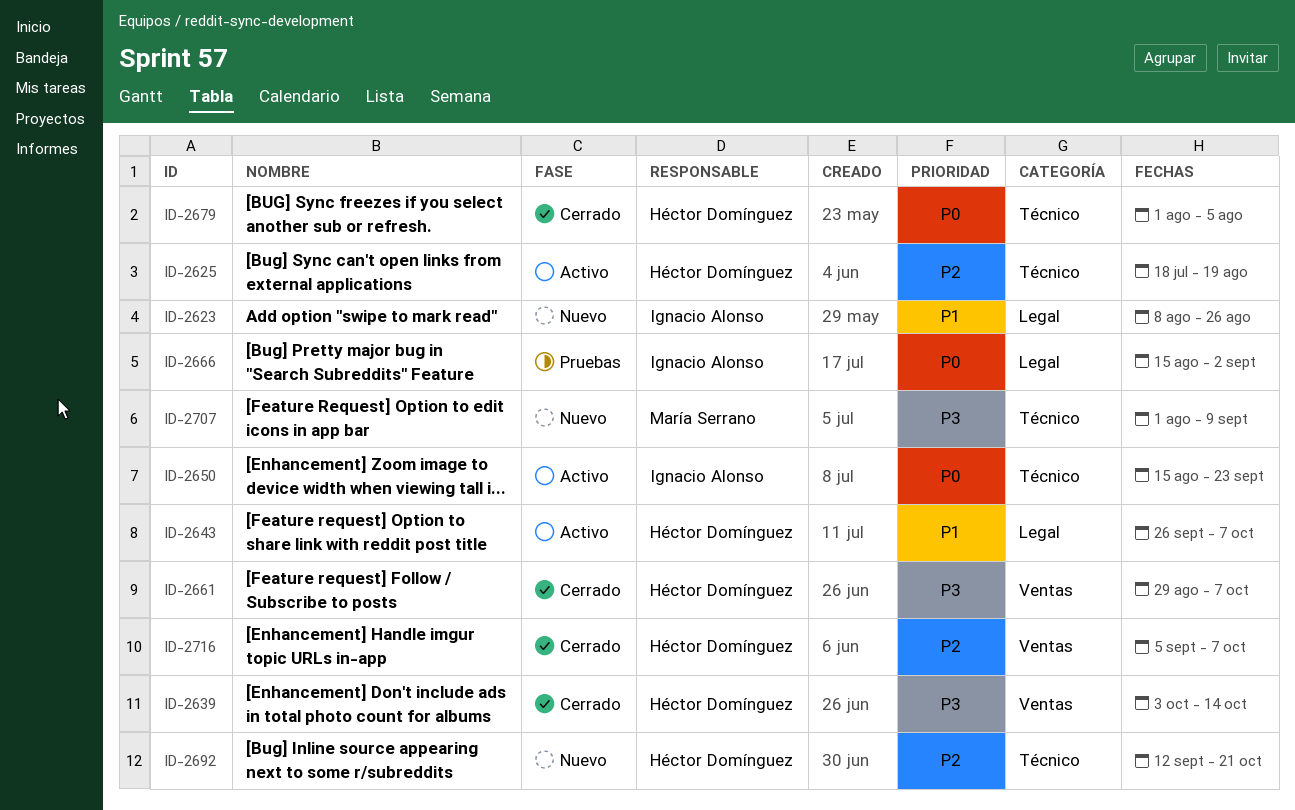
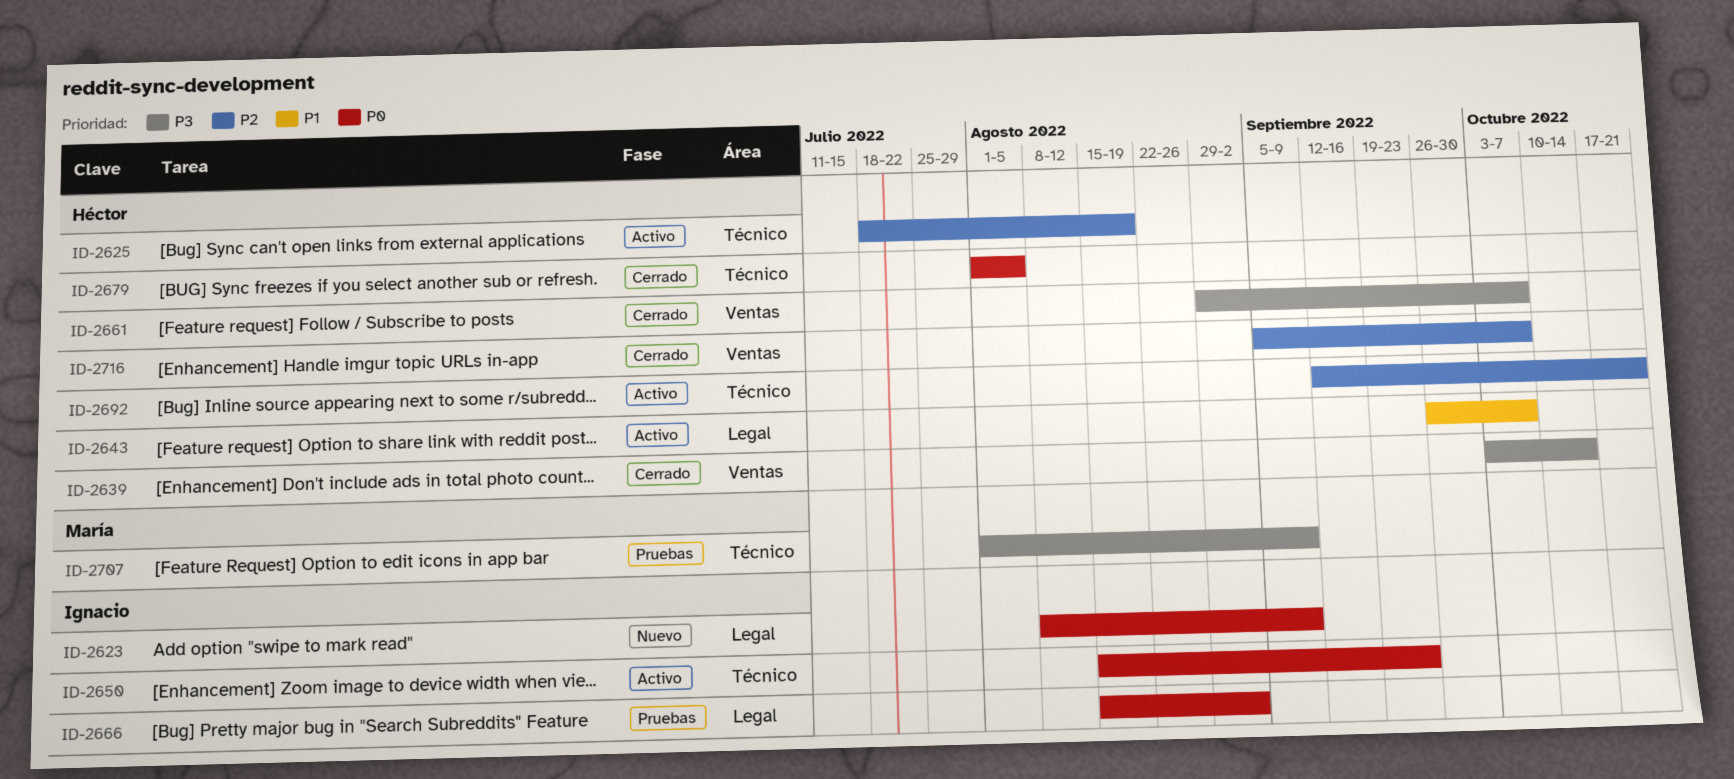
ID-2623, priority: P1 -> P0
ID-2623, due: Aug 26 -> Sep 9
ID-2692, status: Nuevo -> Activo
ID-2707, status: Nuevo -> Pruebas

